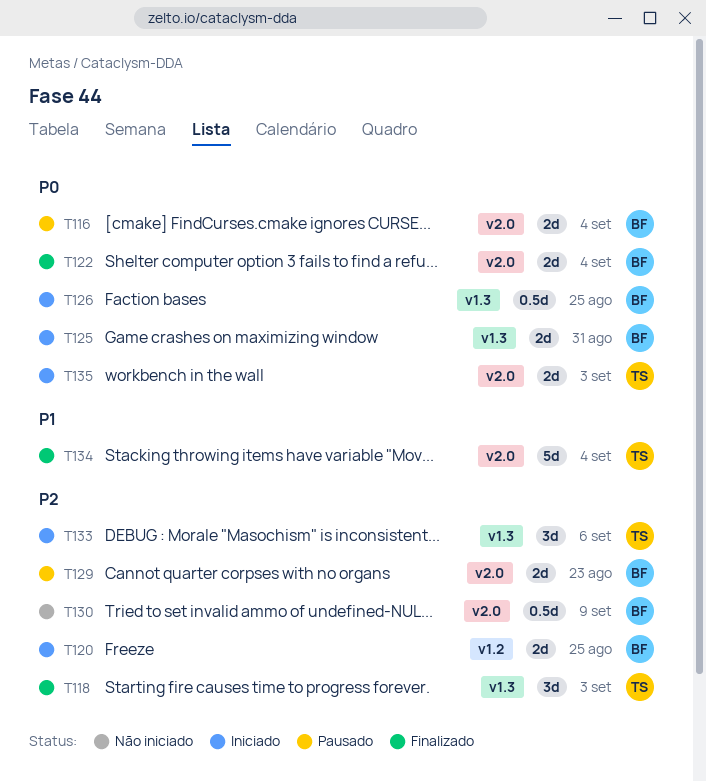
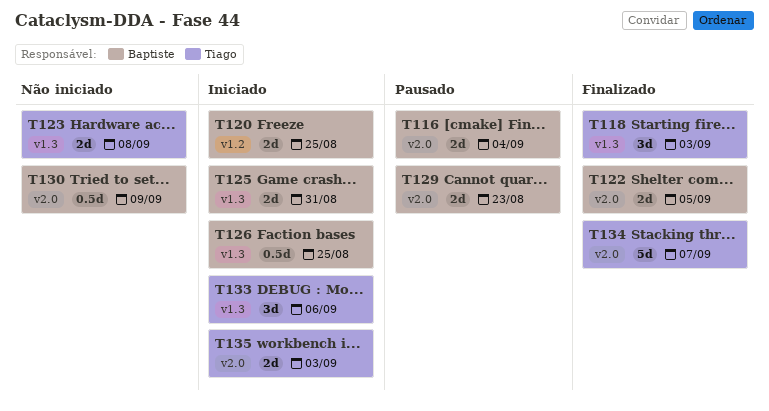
T122, due: Sep 4 -> Sep 5
T123: none -> present
T134, due: Sep 4 -> Sep 7

